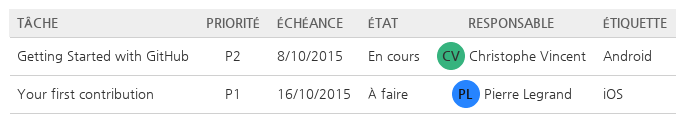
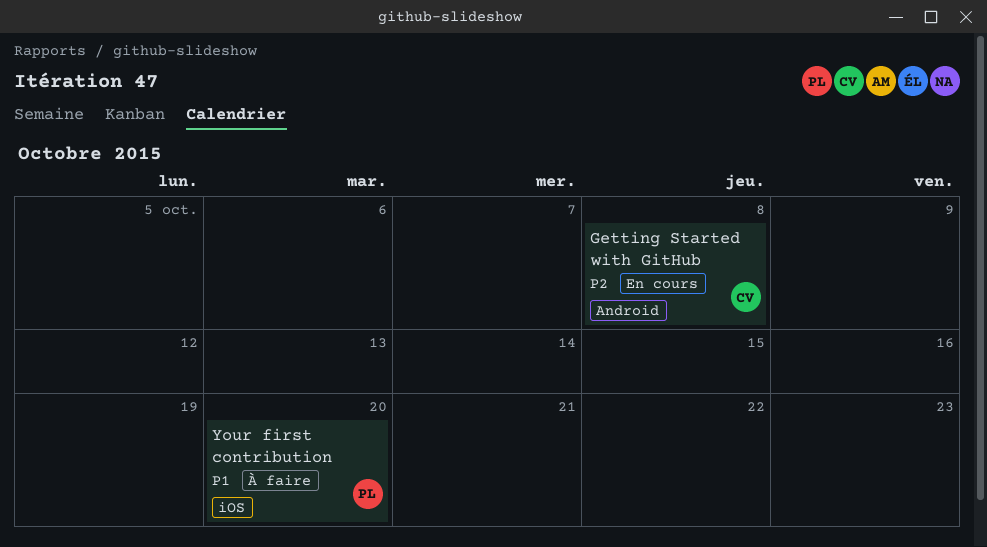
Your first contribution, due: Oct 16 -> Oct 20

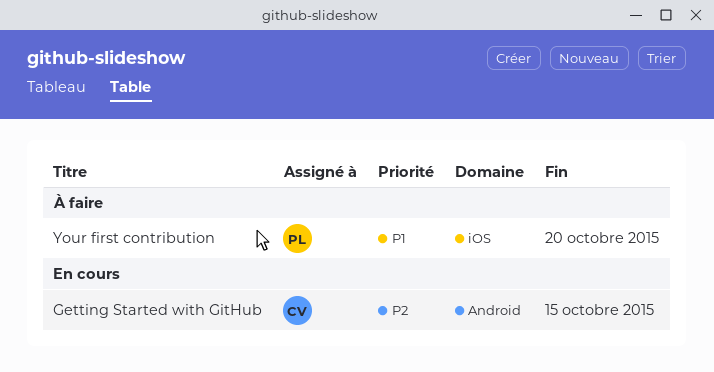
Getting Started with GitHub, due: Oct 8 -> Oct 15

